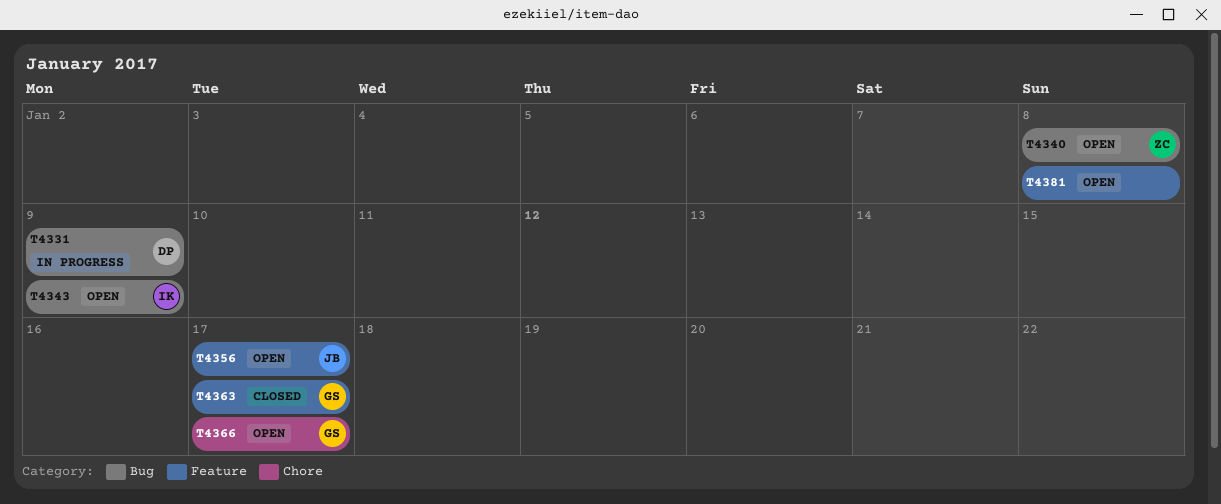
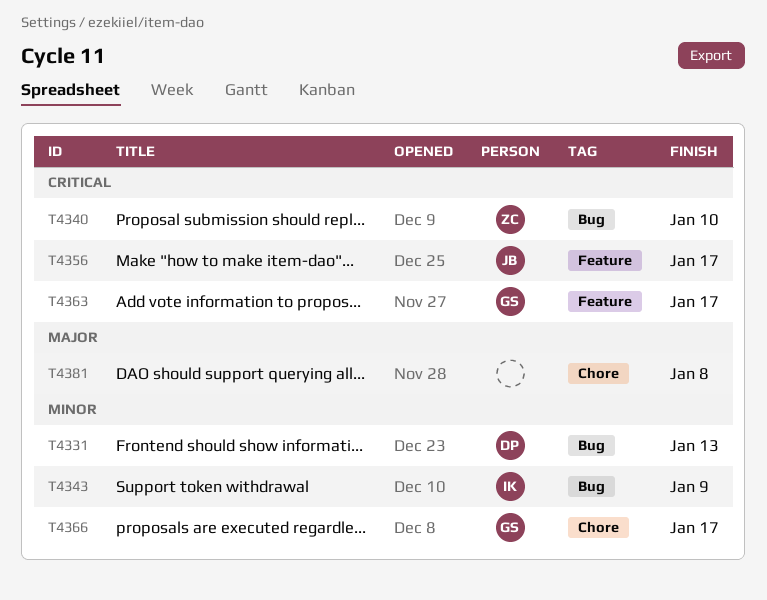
T4331, due: Jan 9 -> Jan 13
T4340, due: Jan 8 -> Jan 10
T4381, label: Feature -> Chore

